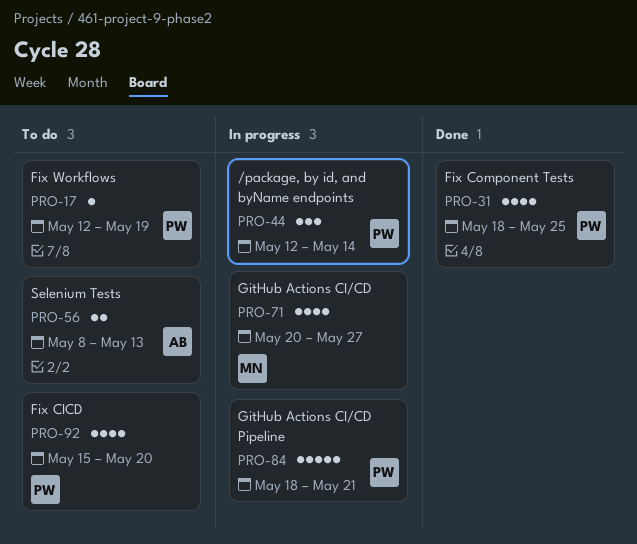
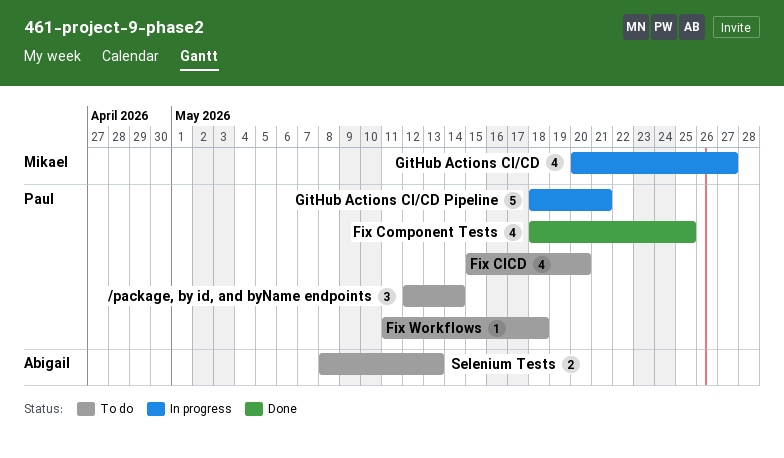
/package, by id, and byName endpoints, status: In progress -> To do
Fix Workflows, start: May 12 -> May 11
Fix Workflows, due: May 19 -> May 18

